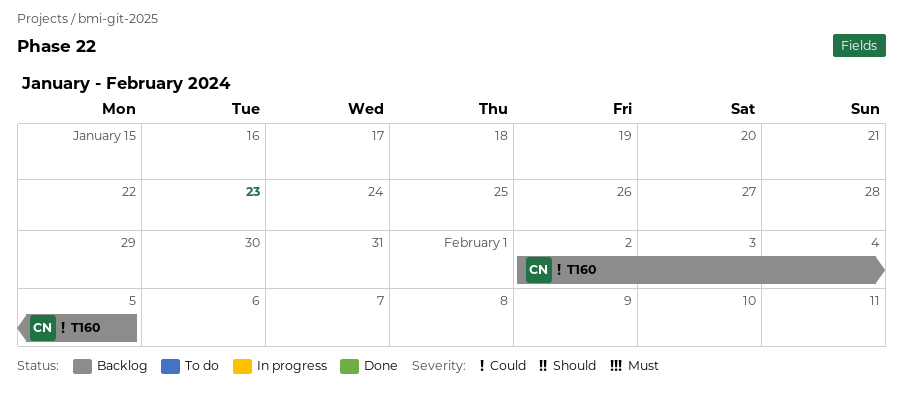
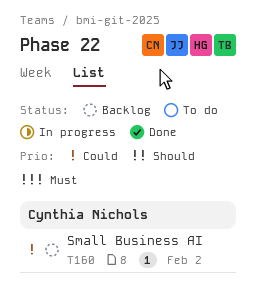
T160, due: Feb 5 -> Feb 2

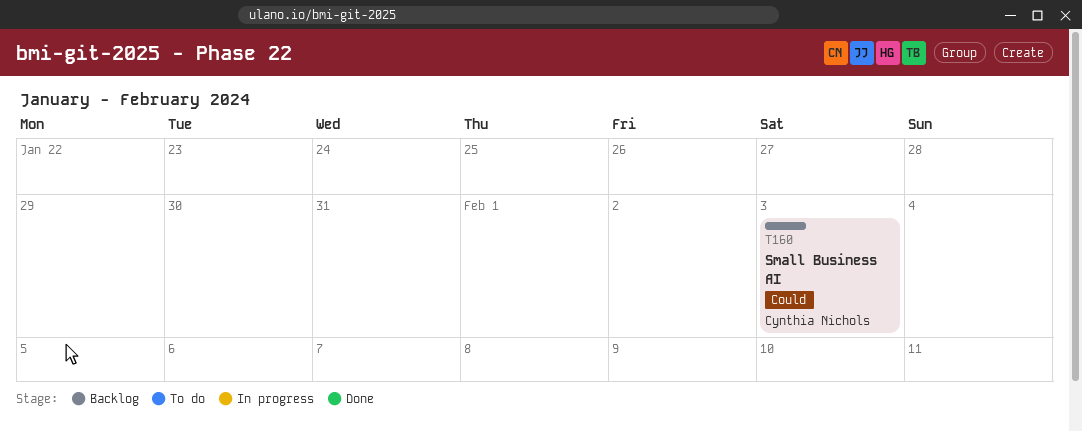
T160, due: Feb 2 -> Feb 3

